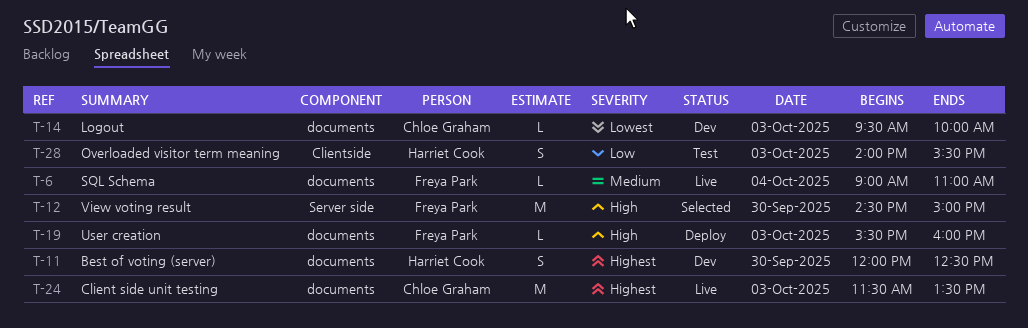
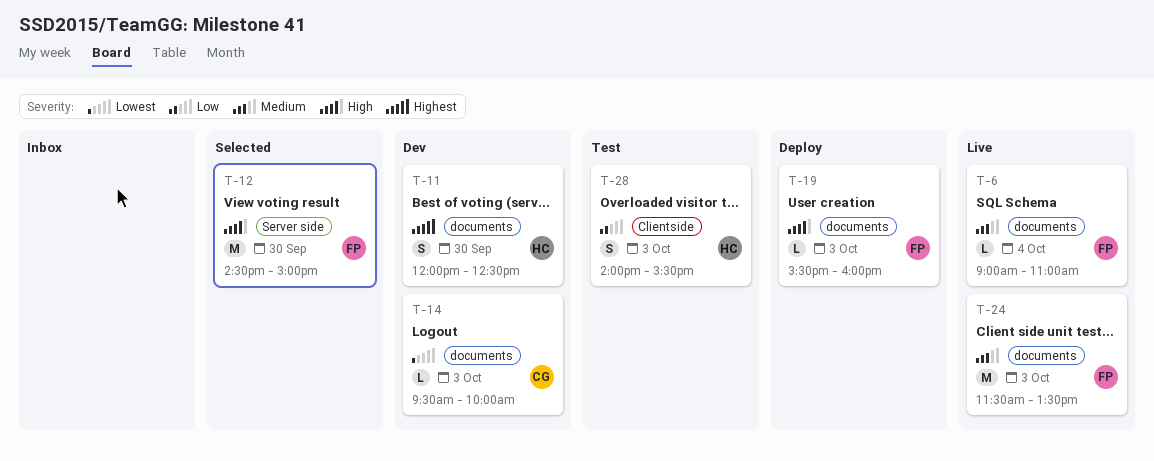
T-24, owner: Chloe Graham -> Freya Park
T-24, priority: Highest -> Medium

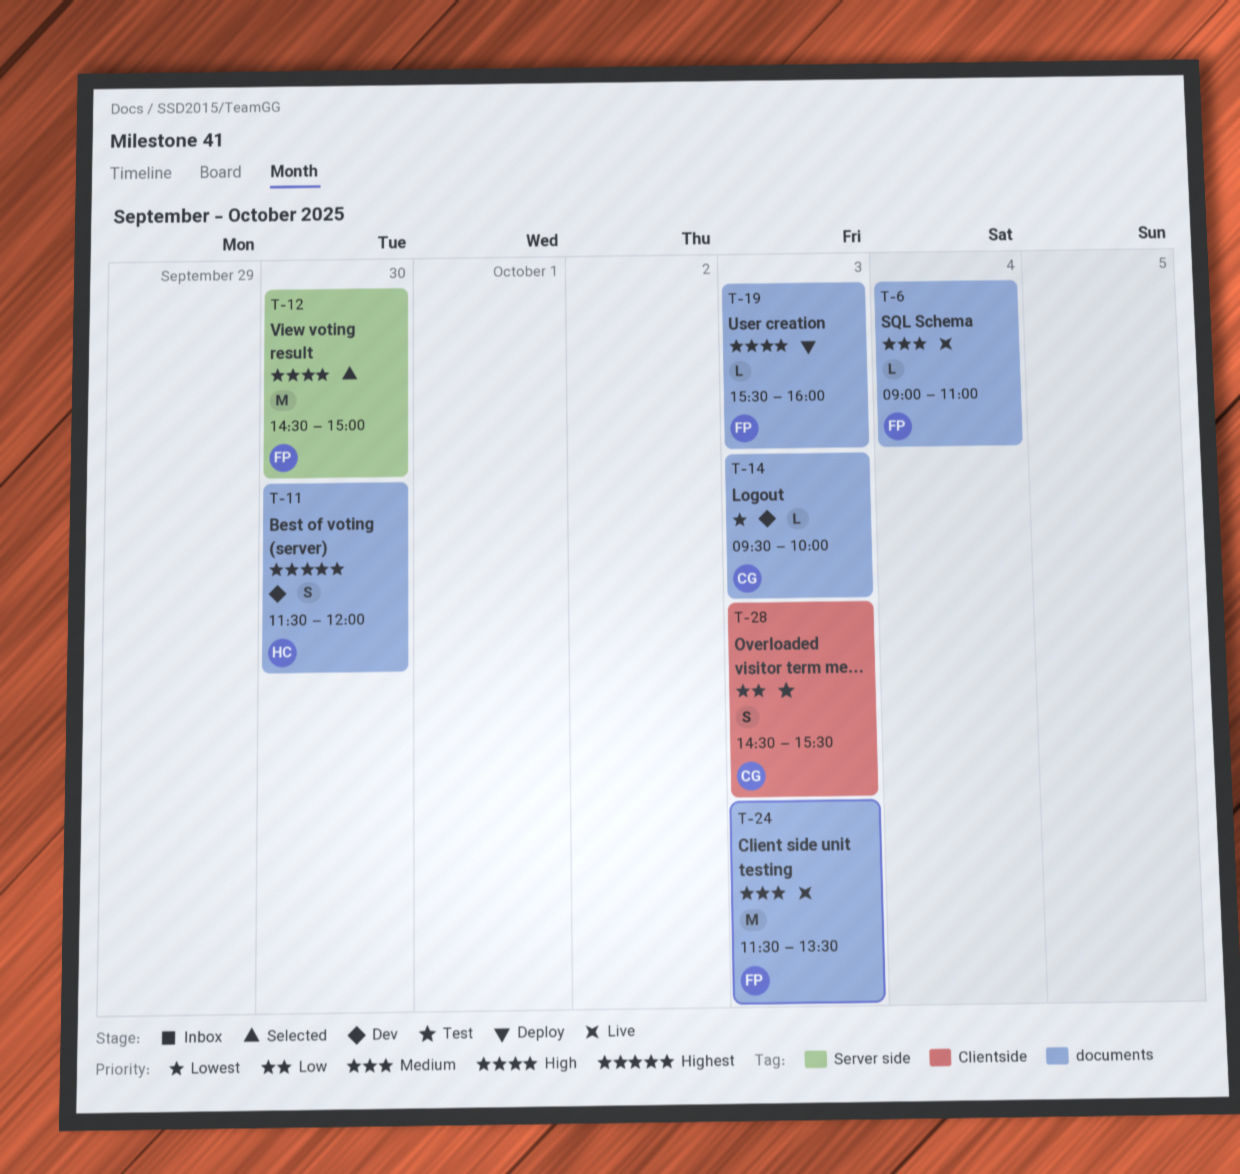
T-11, begins: 12:00 -> 11:30
T-11, ends: 12:30 -> 12:00
T-28, owner: HC -> CG
T-28, begins: 14:00 -> 14:30

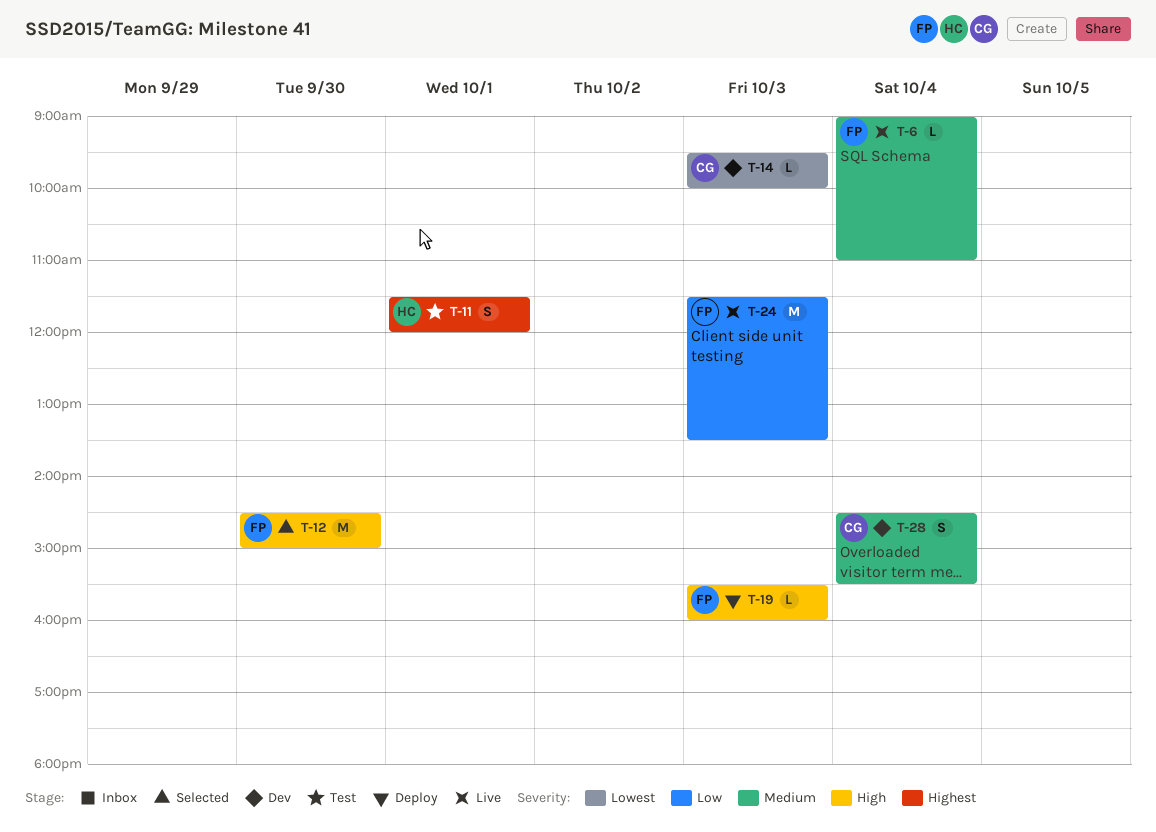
T-11, status: Dev -> Test
T-11, day: Sep 30 -> Oct 1
T-24, priority: Medium -> Low
T-28, status: Test -> Dev
T-28, priority: Low -> Medium
T-28, day: Oct 3 -> Oct 4

